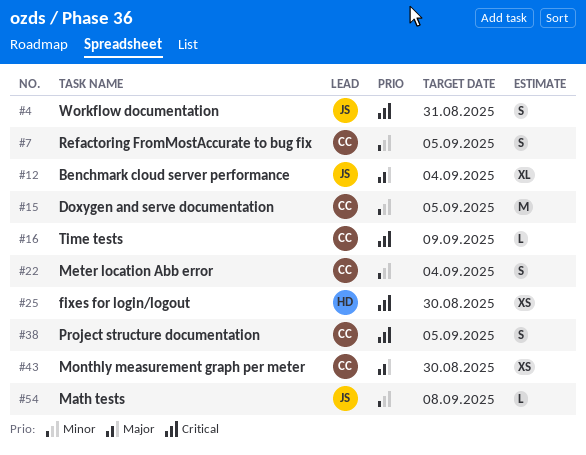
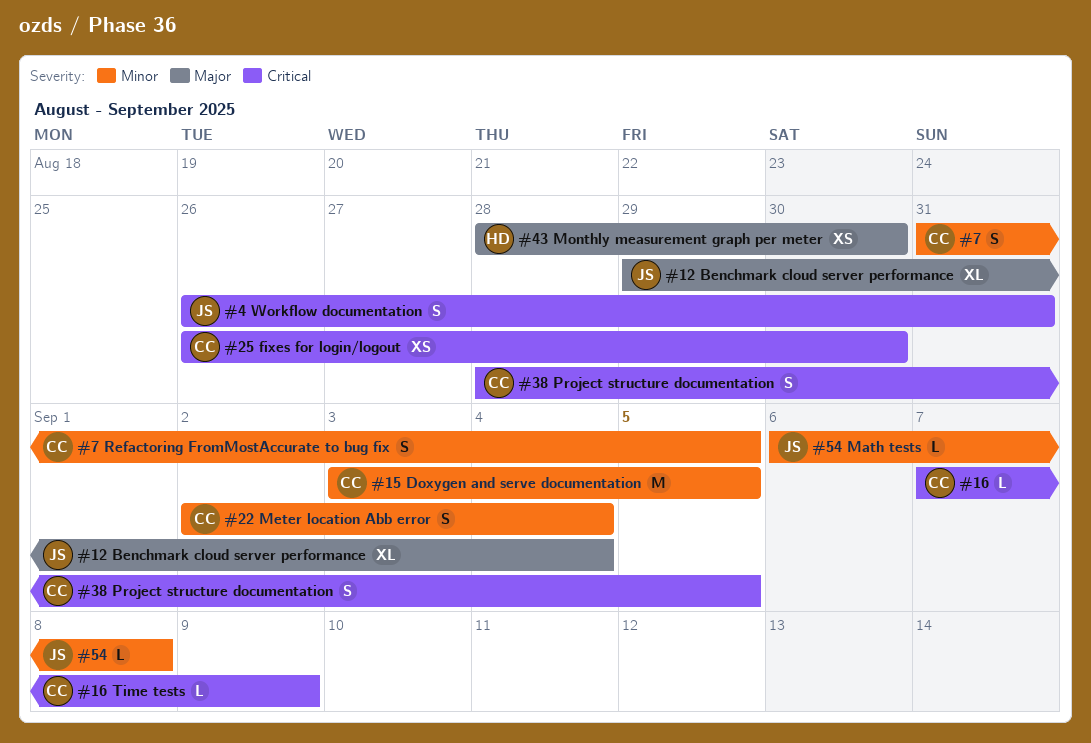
#25, owner: HD -> CC
#43, owner: CC -> HD

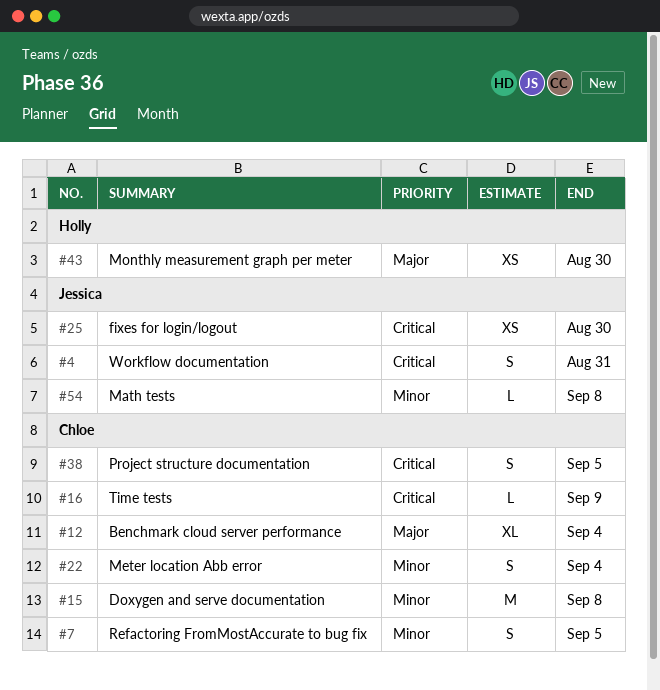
#12, owner: Jessica -> Chloe
#15, due: Sep 5 -> Sep 8
#25, owner: Chloe -> Jessica

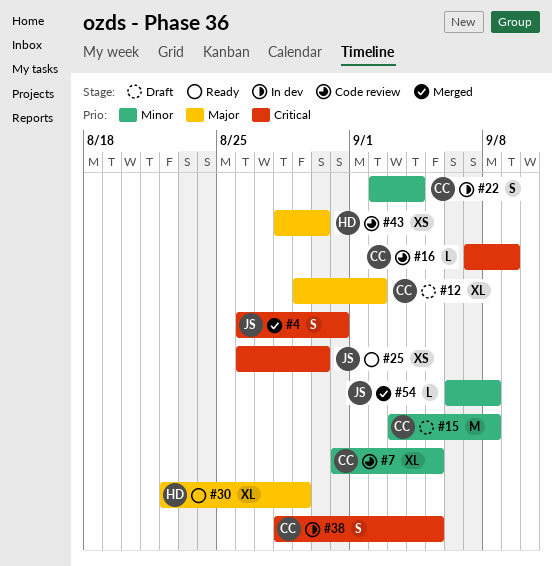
#7, estimate: S -> XL
#12, due: Sep 4 -> Sep 2
#30: none -> present

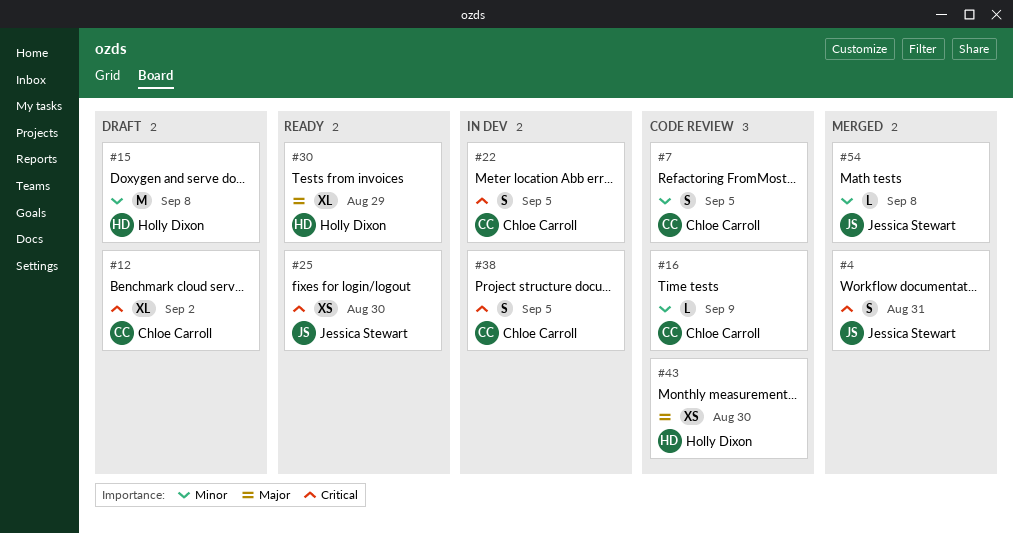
#7, estimate: XL -> S
#12, priority: Major -> Critical
#15, owner: Chloe Carroll -> Holly Dixon
#16, priority: Critical -> Minor
#22, priority: Minor -> Critical
#22, due: Sep 4 -> Sep 5

